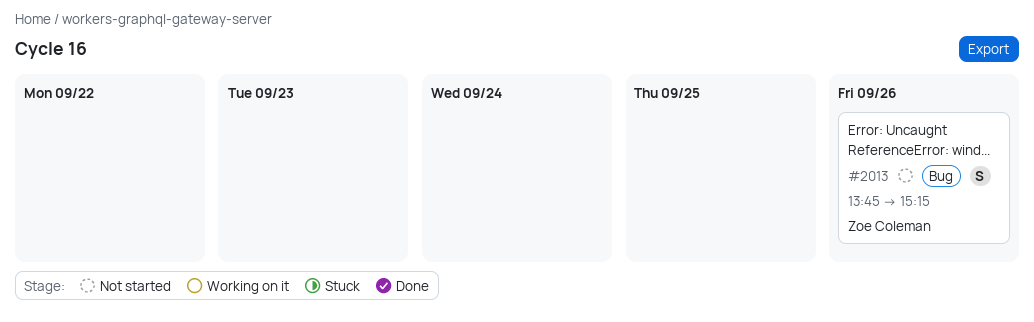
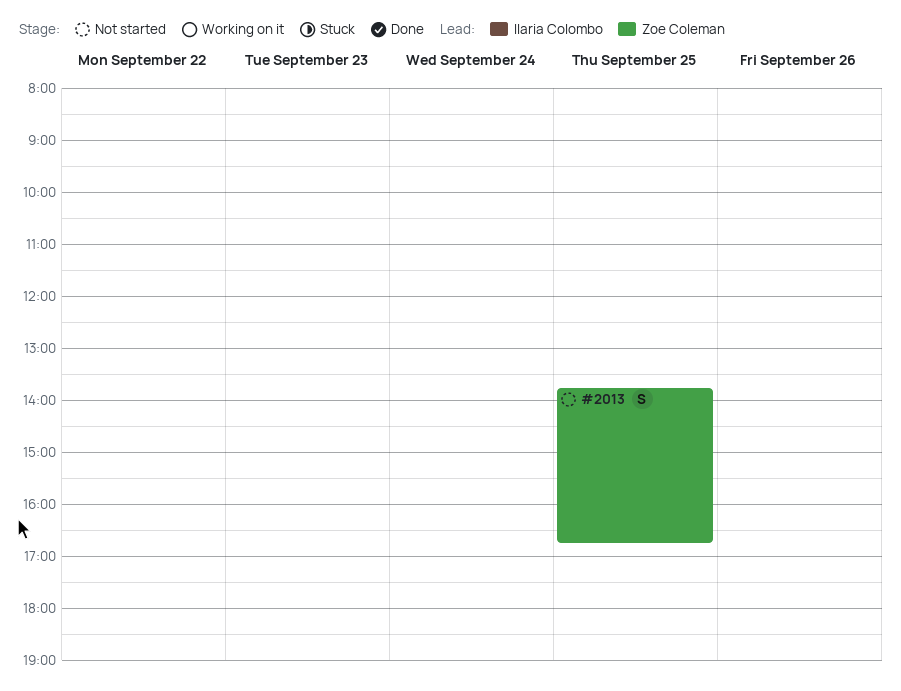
#2013, day: Sep 26 -> Sep 25
#2013, ends: 15:15 -> 16:45

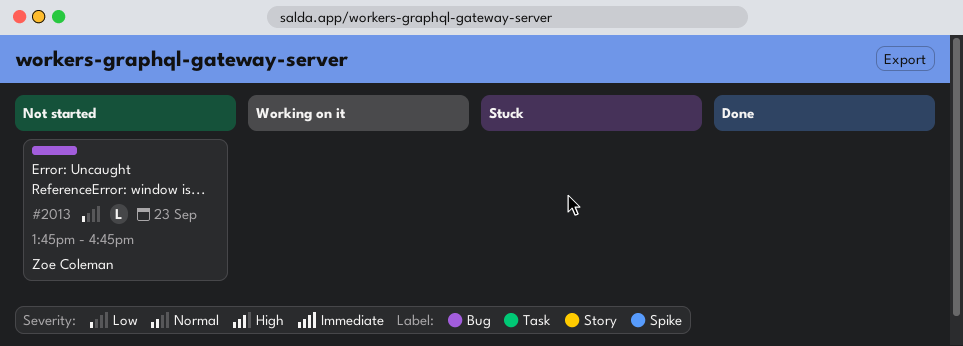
#2013, estimate: S -> L
#2013, day: Sep 25 -> Sep 23

